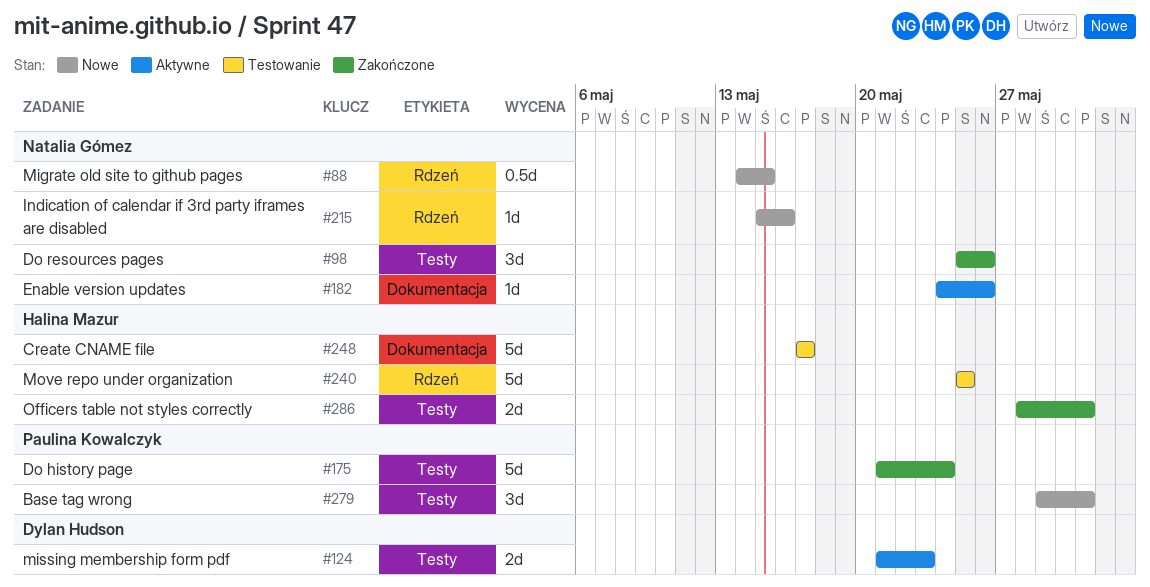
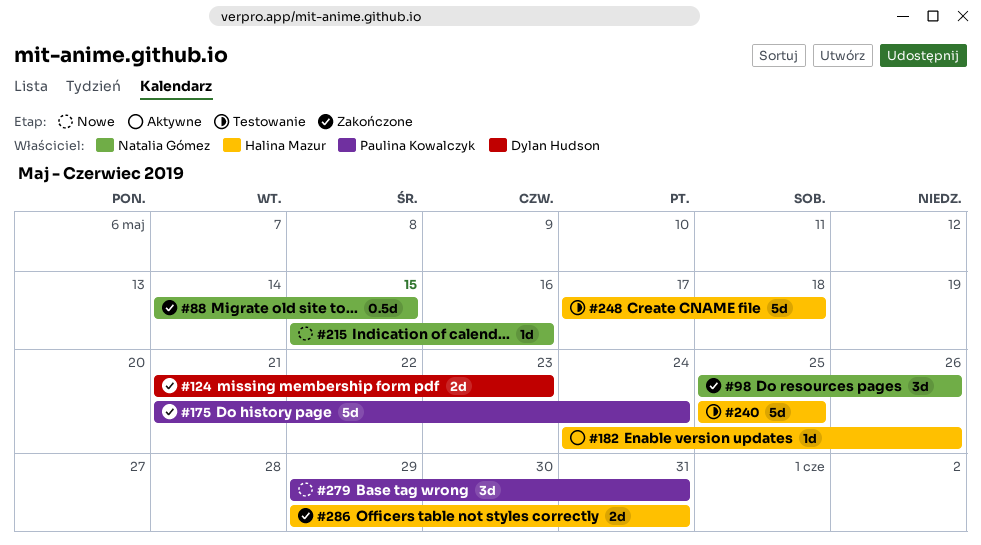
#88, status: Nowe -> Zakończone
#124, status: Aktywne -> Zakończone
#182, owner: Natalia Gómez -> Halina Mazur
#248, due: May 17 -> May 18
#286, start: May 28 -> May 29

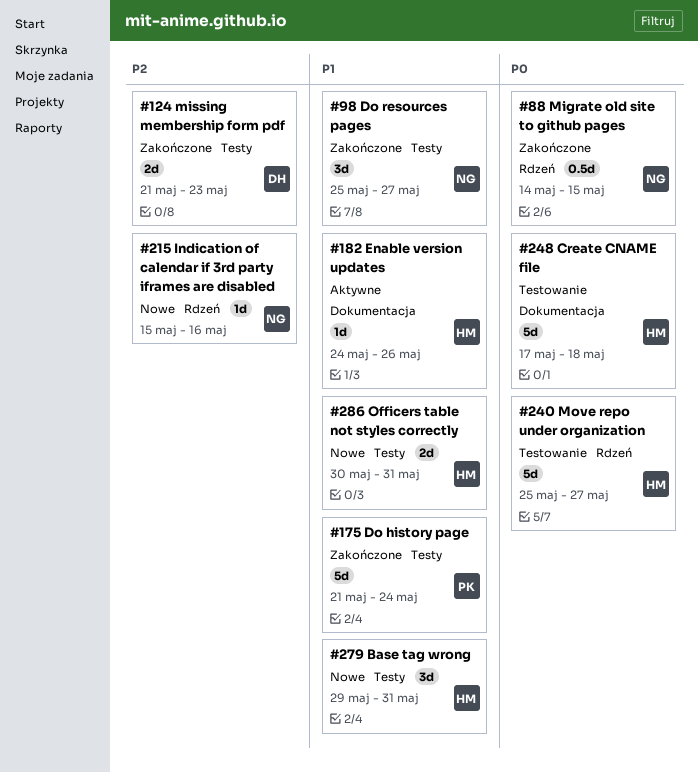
#98, due: May 26 -> May 27
#240, due: May 25 -> May 27
#279, owner: Paulina Kowalczyk -> Halina Mazur
#286, status: Zakończone -> Nowe
#286, start: May 29 -> May 30

